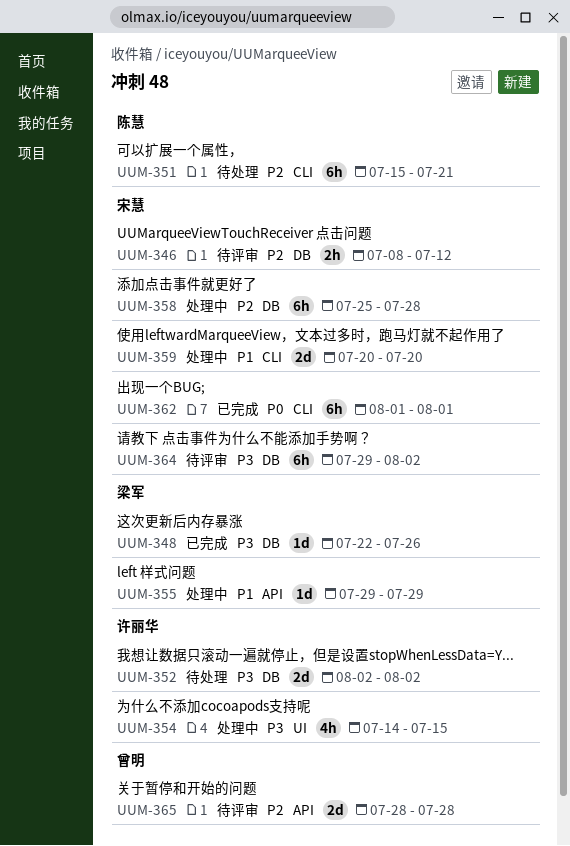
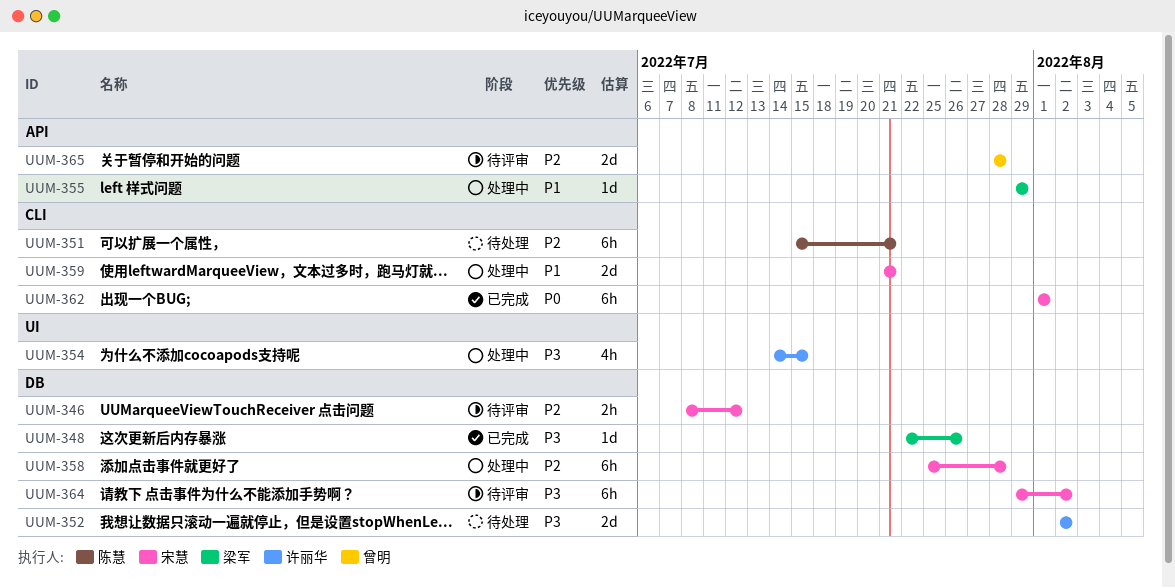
UUM-359, start: Jul 20 -> Jul 21
UUM-359, due: Jul 20 -> Jul 21

